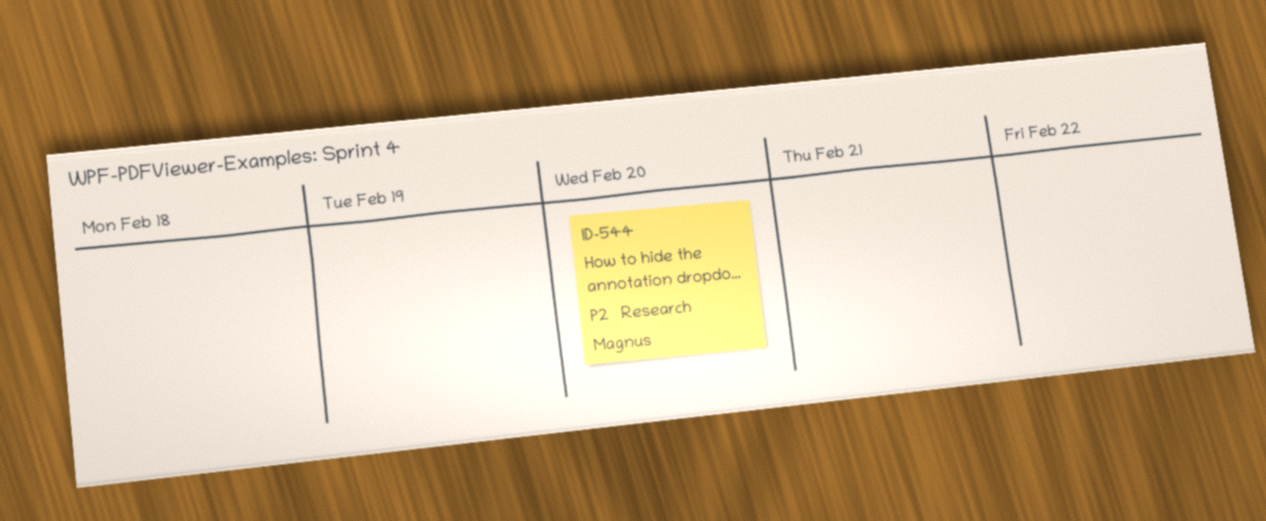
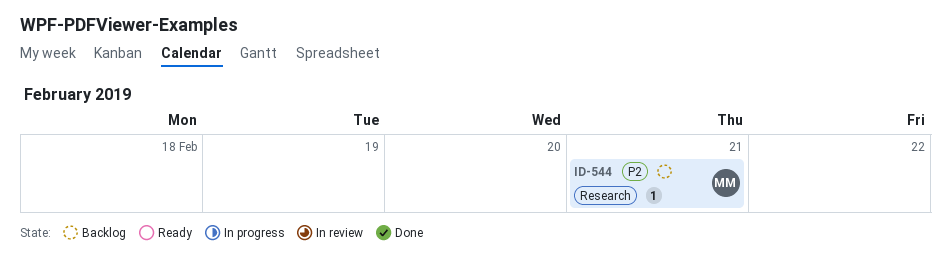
ID-544, due: Feb 20 -> Feb 21

